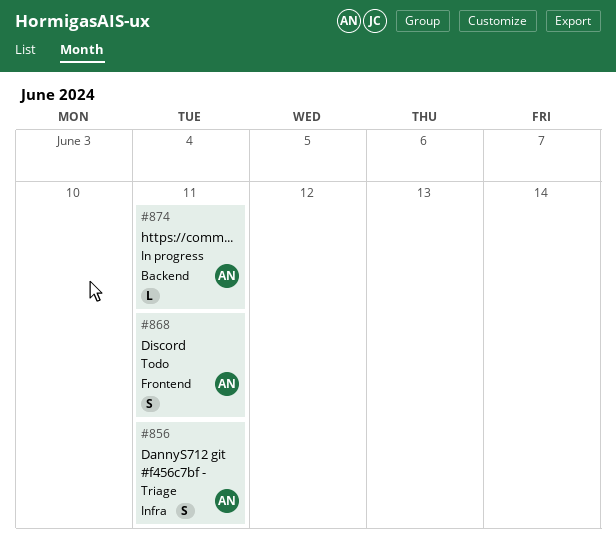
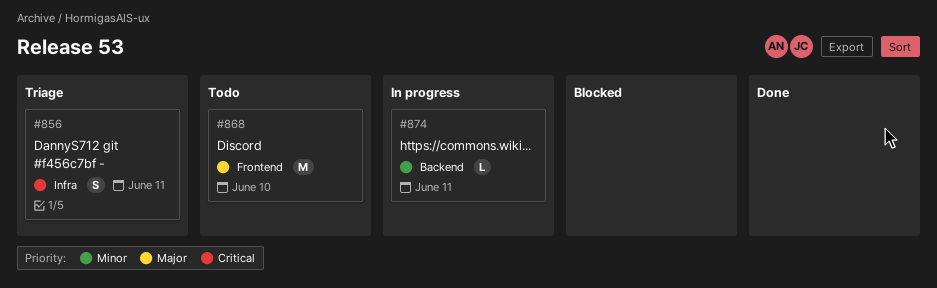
#868, estimate: S -> M
#868, due: Jun 11 -> Jun 10

